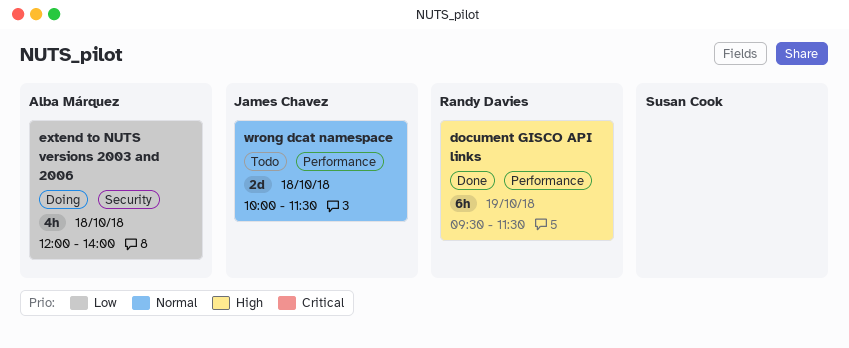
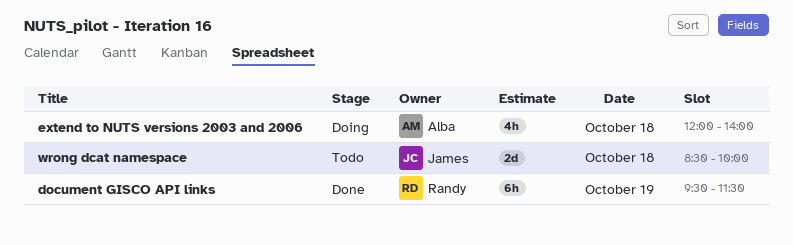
wrong dcat namespace, begins: 10:00 -> 08:30
wrong dcat namespace, ends: 11:30 -> 10:00

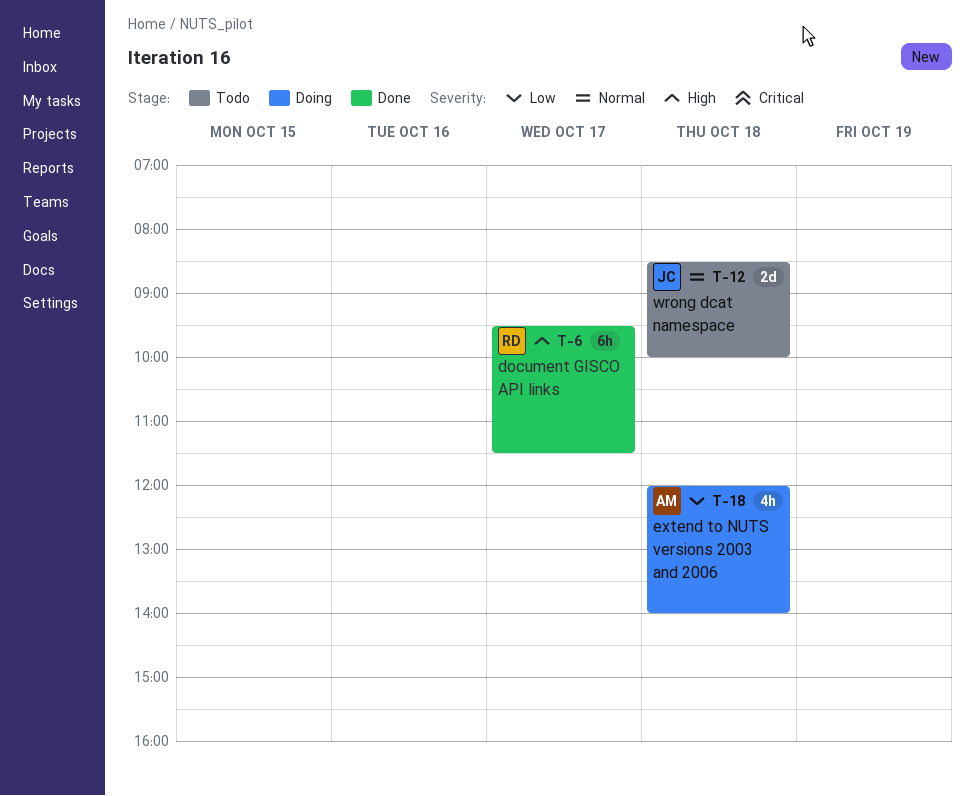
document GISCO API links, day: Oct 19 -> Oct 17

